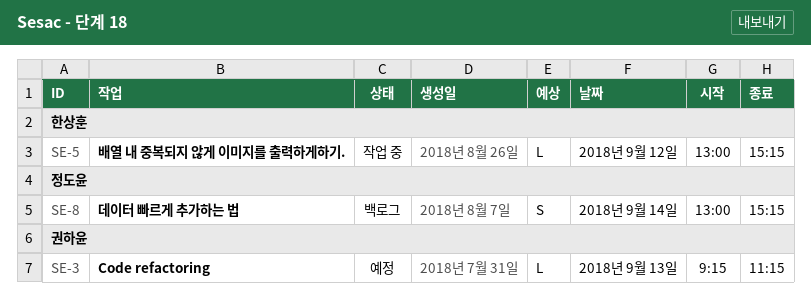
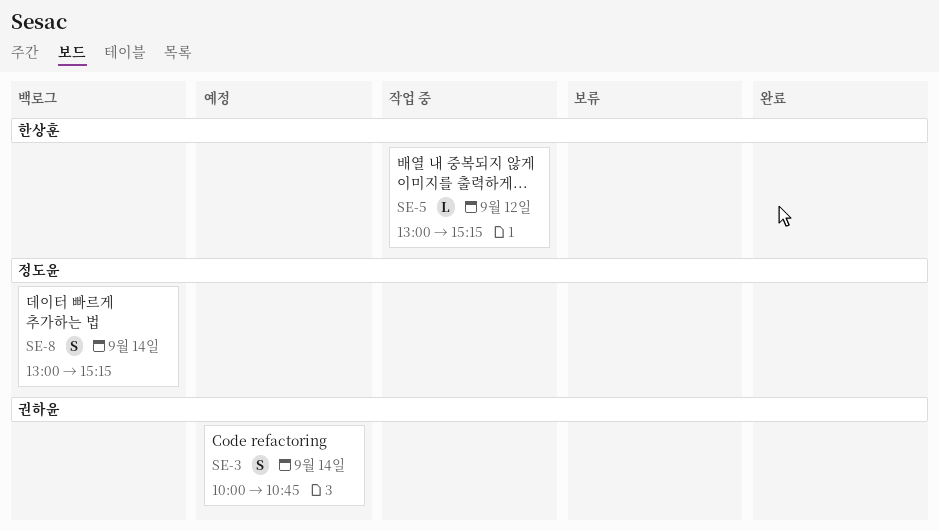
SE-3, estimate: L -> S
SE-3, day: Sep 13 -> Sep 14
SE-3, begins: 09:15 -> 10:00
SE-3, ends: 11:15 -> 10:45

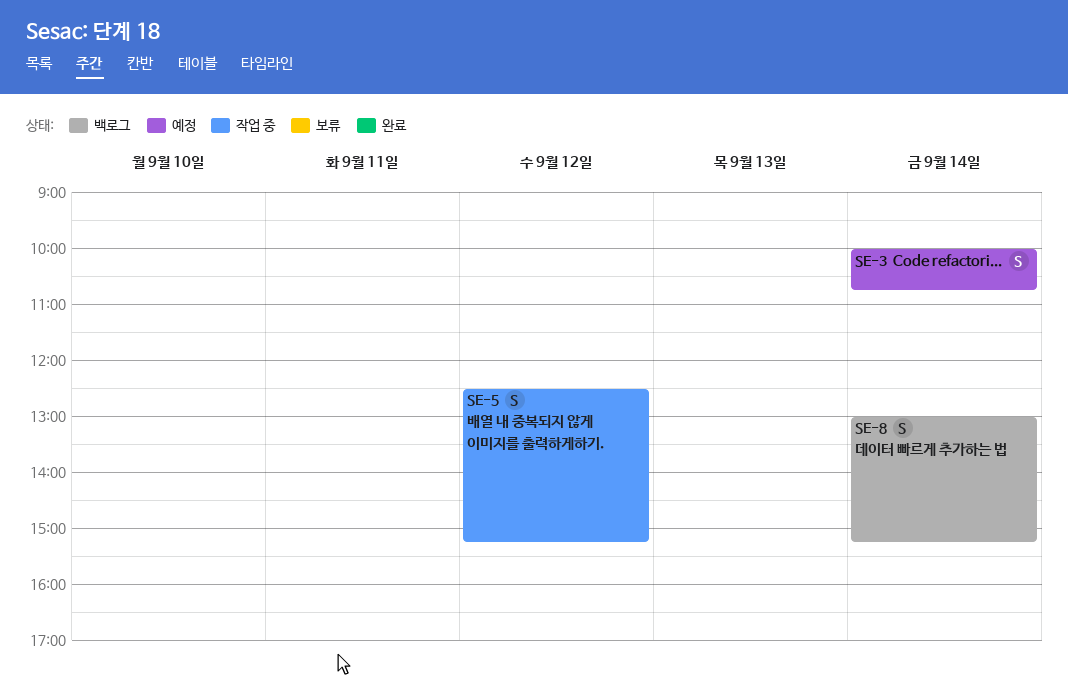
SE-5, estimate: L -> S
SE-5, begins: 13:00 -> 12:30

